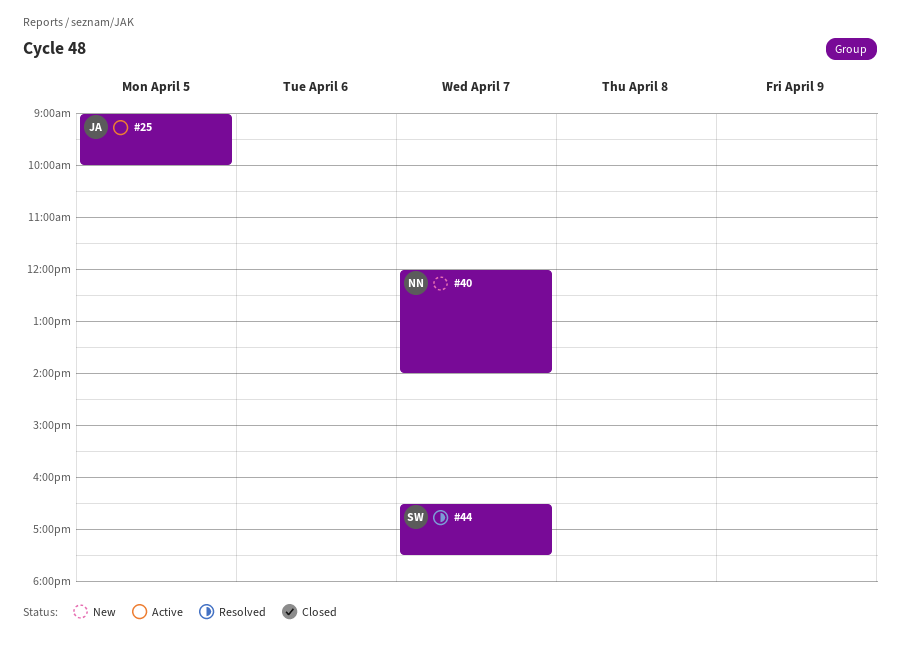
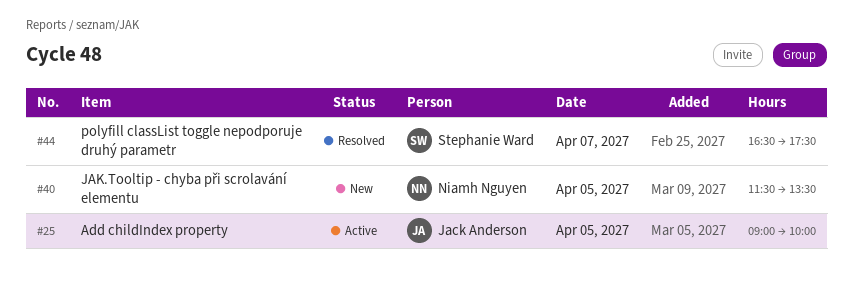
#40, day: Apr 7 -> Apr 5
#40, begins: 12:00 -> 11:30
#40, ends: 14:00 -> 13:30

